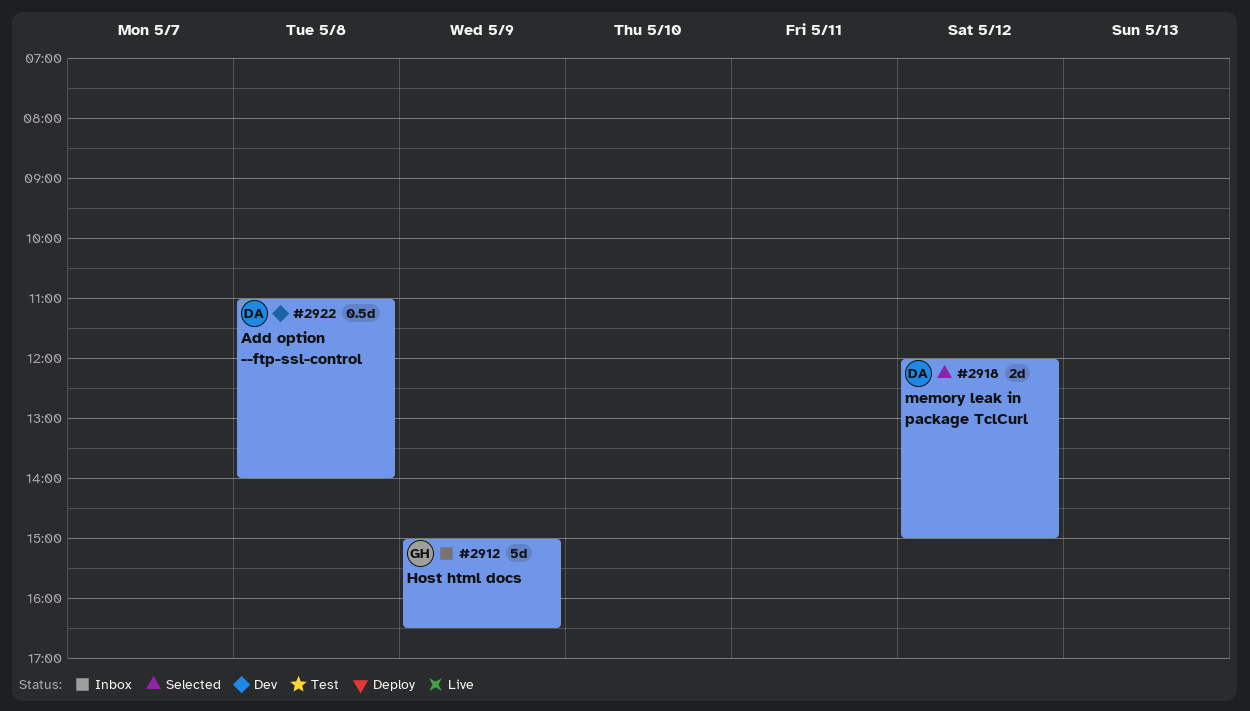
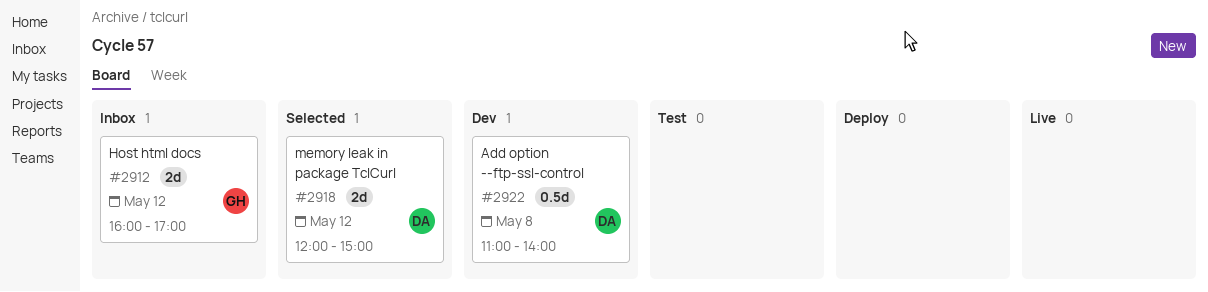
#2912, estimate: 5d -> 2d
#2912, day: May 9 -> May 12
#2912, begins: 15:00 -> 16:00
#2912, ends: 16:30 -> 17:00

